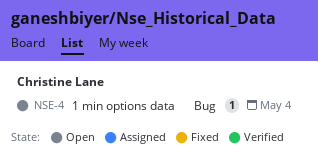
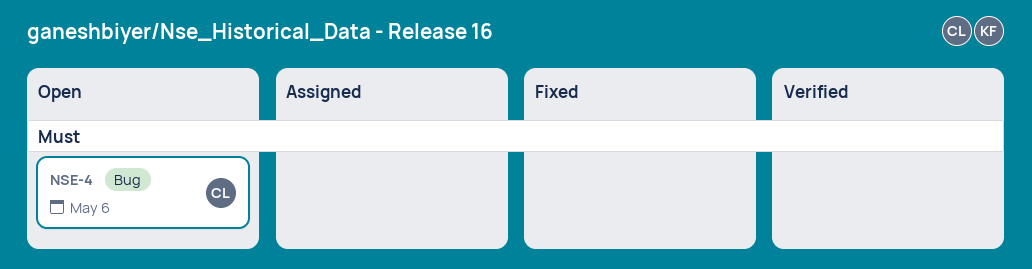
NSE-4, due: May 4 -> May 6

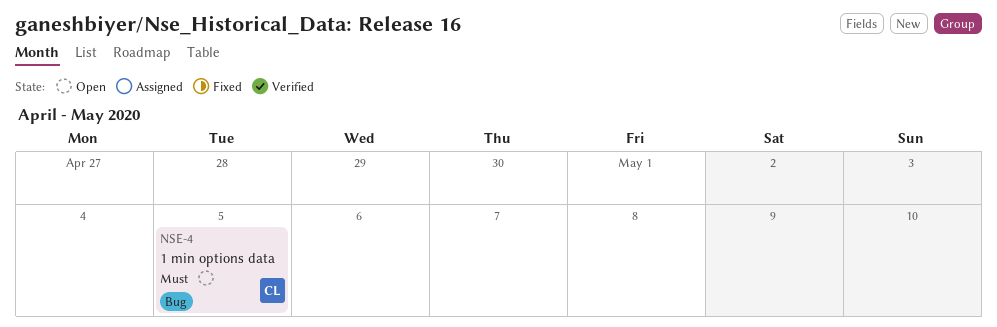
NSE-4, due: May 6 -> May 5

